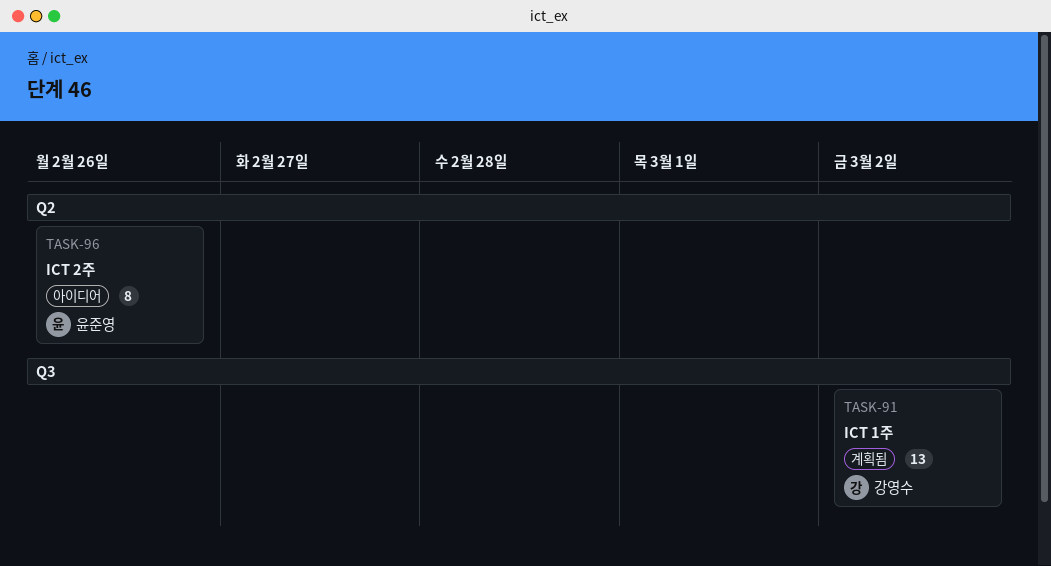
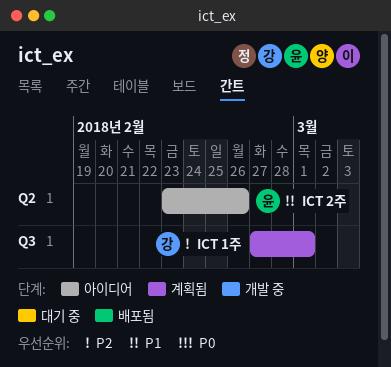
ICT 1주, due: Mar 2 -> Mar 1

